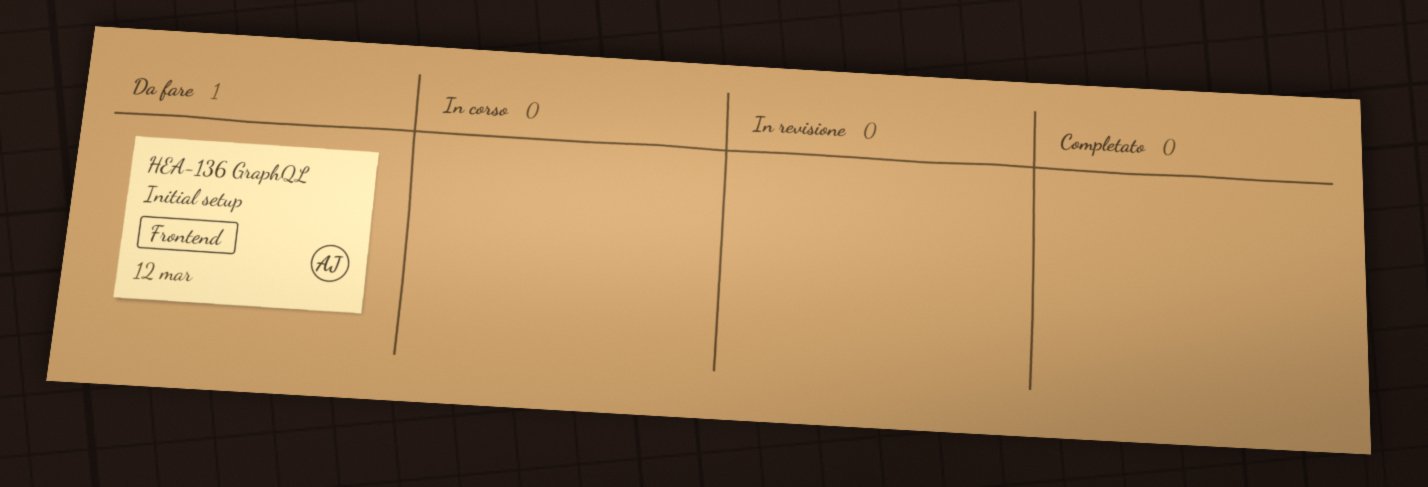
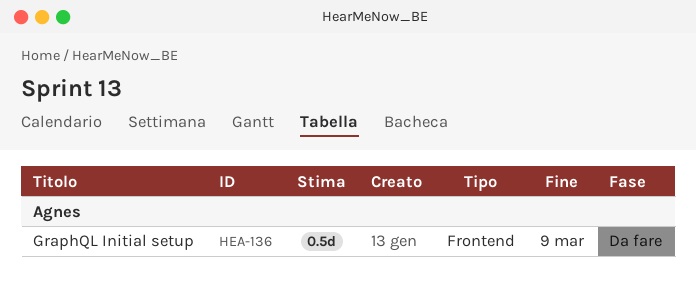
HEA-136, due: Mar 12 -> Mar 9

